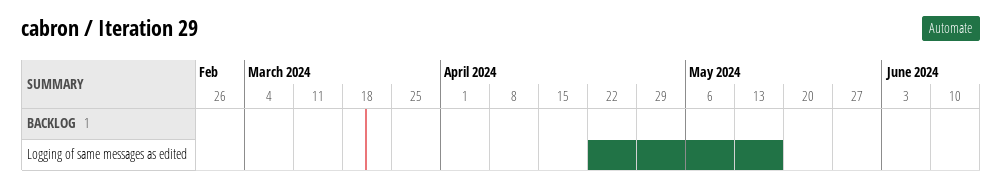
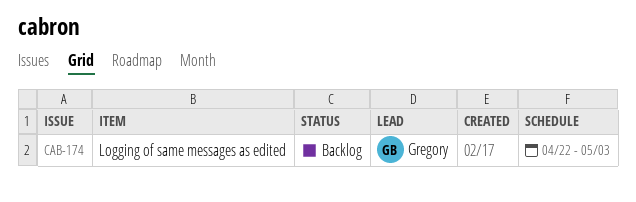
Logging of same messages as edited, due: May 17 -> May 3

